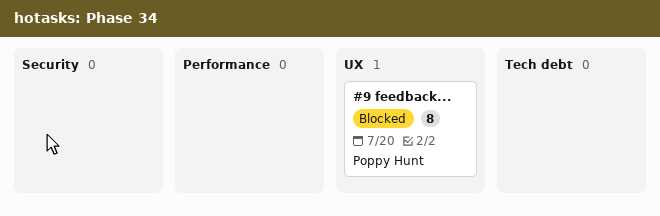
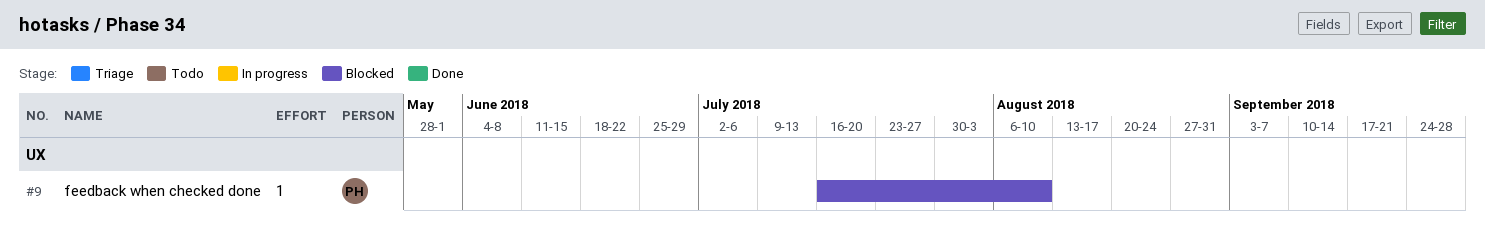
#9, estimate: 8 -> 1
#9, due: Jul 20 -> Aug 10

